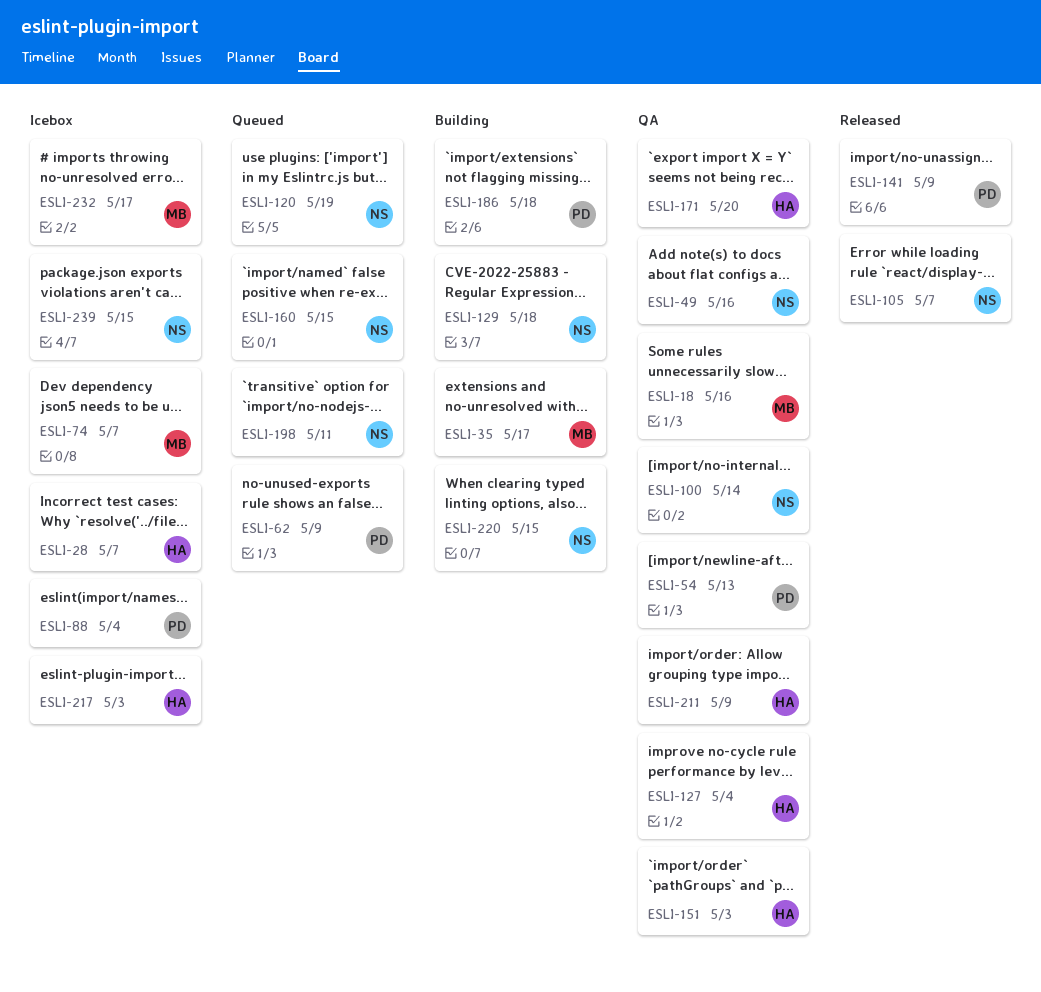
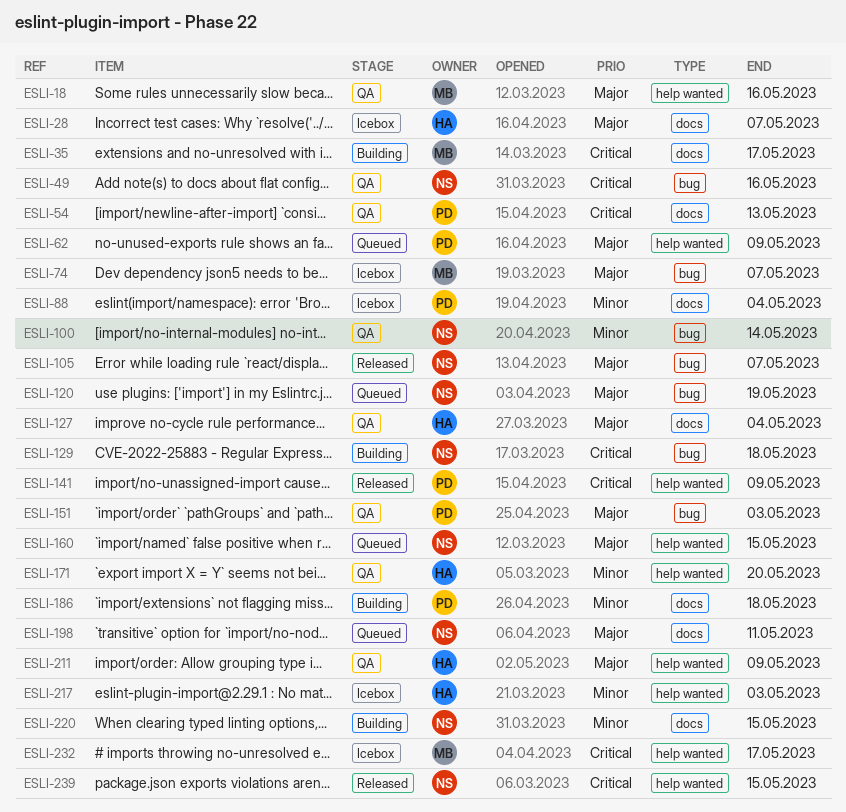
ESLI-151, owner: HA -> PD
ESLI-239, status: Icebox -> Released

